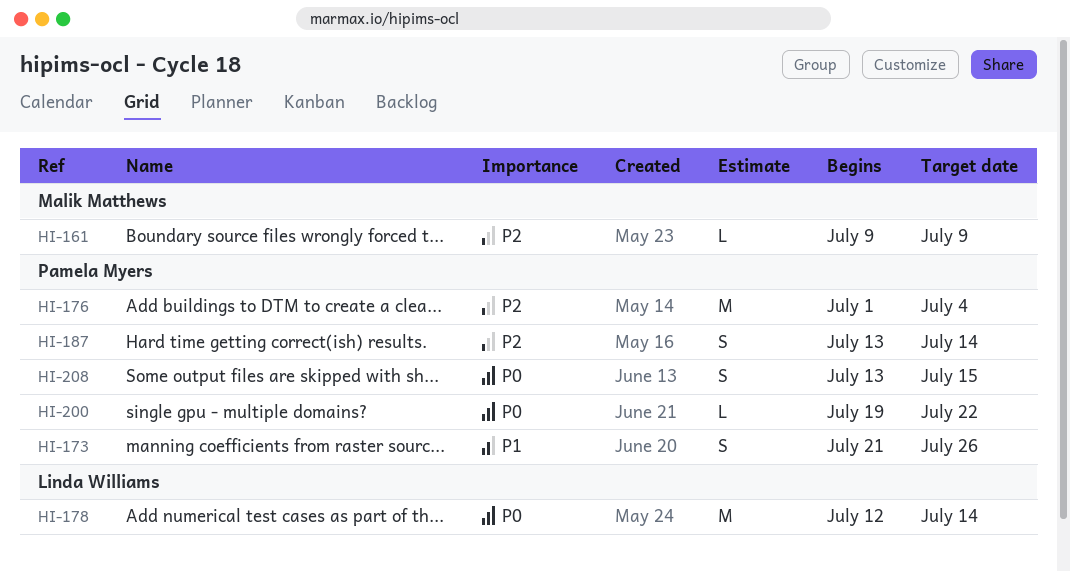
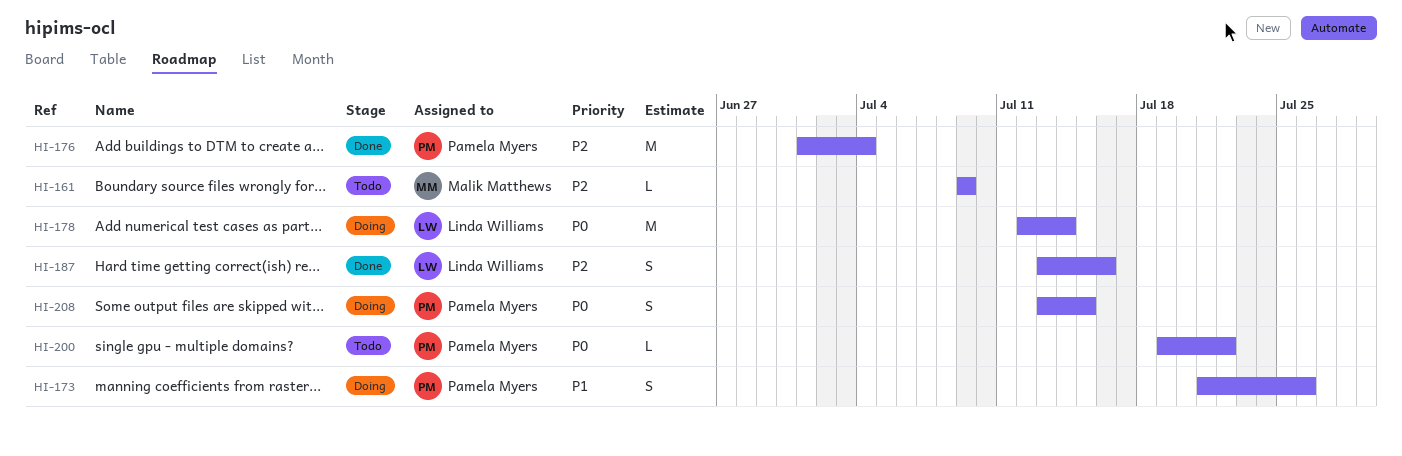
HI-187, owner: Pamela Myers -> Linda Williams
HI-187, due: Jul 14 -> Jul 16

